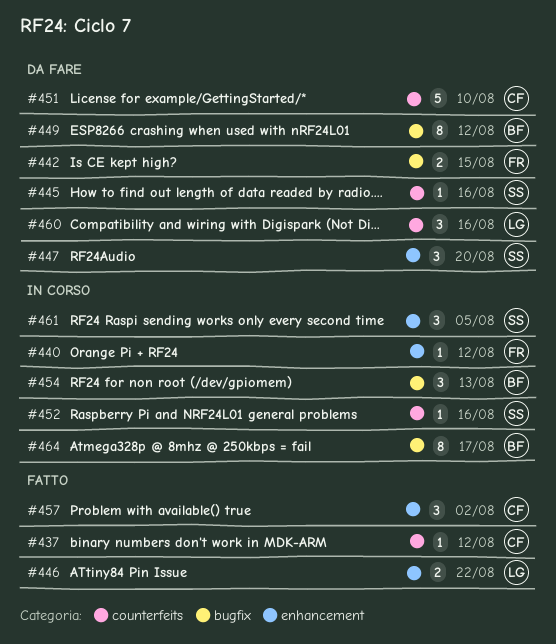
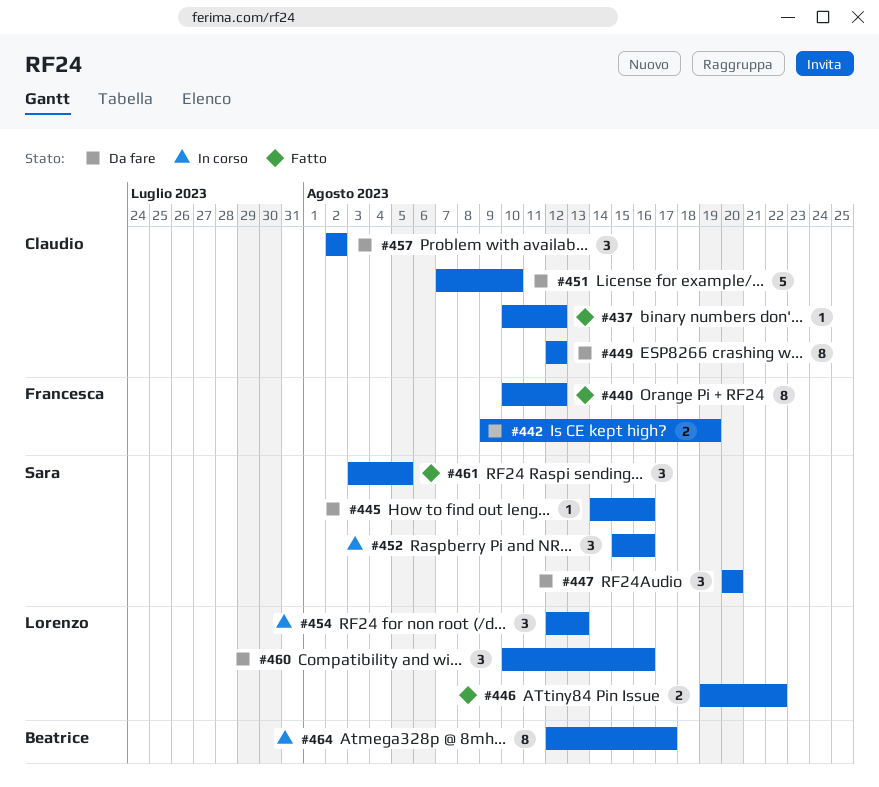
#440, status: In corso -> Fatto
#440, estimate: 1 -> 8
#442, due: Aug 15 -> Aug 19
#449, owner: Beatrice -> Claudio
#452, estimate: 1 -> 3
#454, owner: Beatrice -> Lorenzo
#457, status: Fatto -> Da fare
#461, status: In corso -> Fatto

